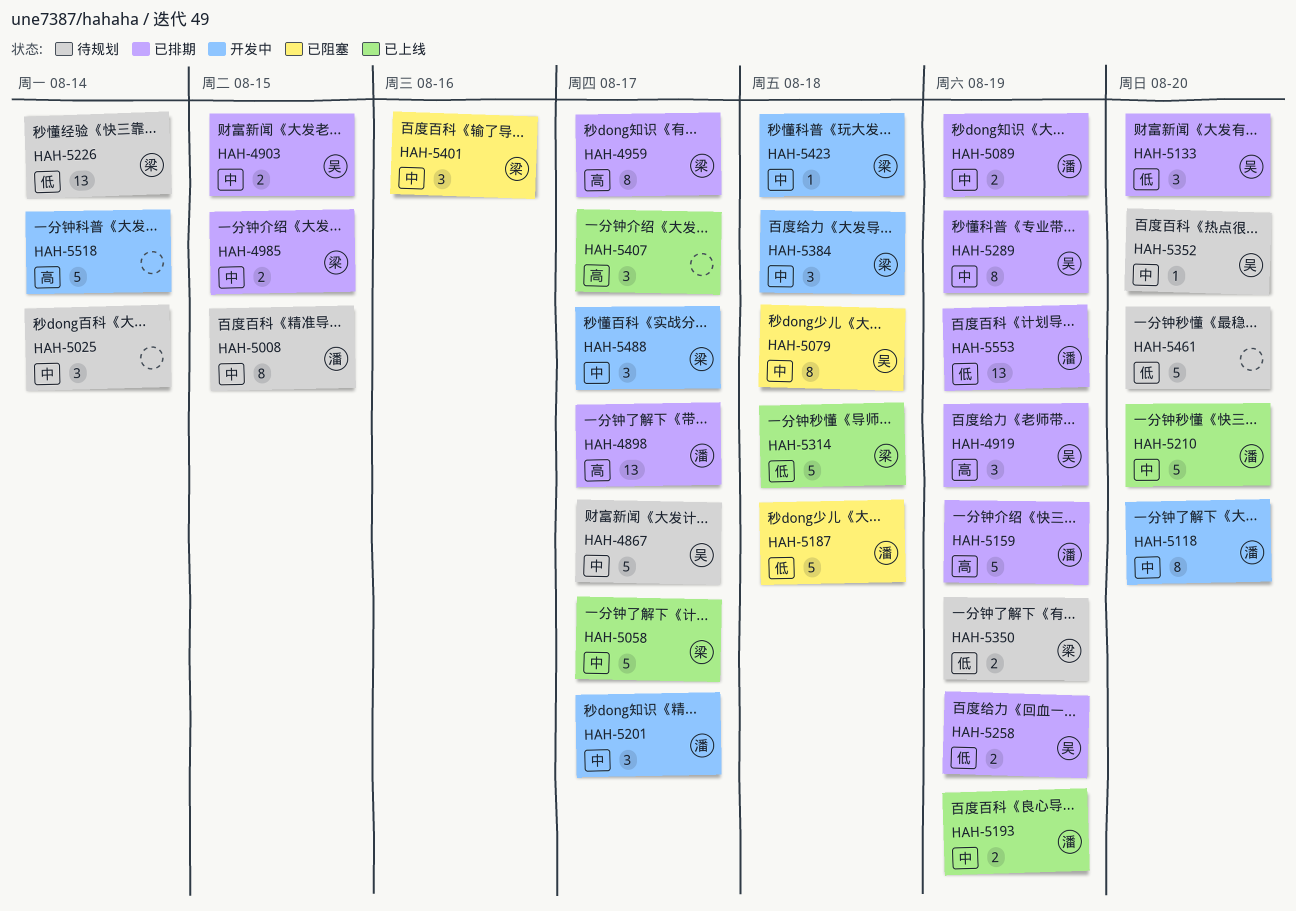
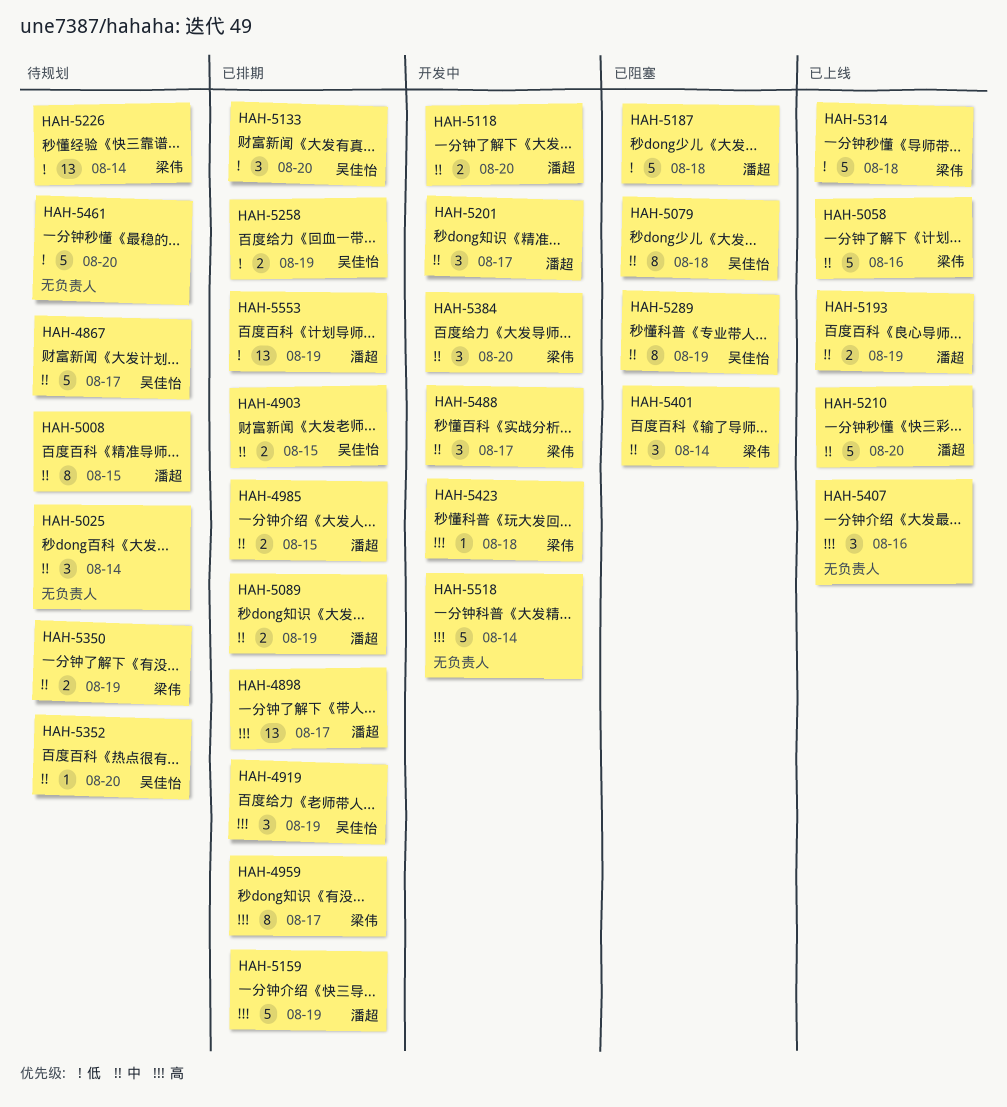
HAH-4985, owner: 梁伟 -> 潘超
HAH-5058, due: Aug 17 -> Aug 16
HAH-5118, estimate: 8 -> 2
HAH-5289, status: 已排期 -> 已阻塞
HAH-5350, priority: 低 -> 中
HAH-5384, due: Aug 18 -> Aug 20
HAH-5401, due: Aug 16 -> Aug 14
HAH-5407, due: Aug 17 -> Aug 16
HAH-5423, priority: 中 -> 高

